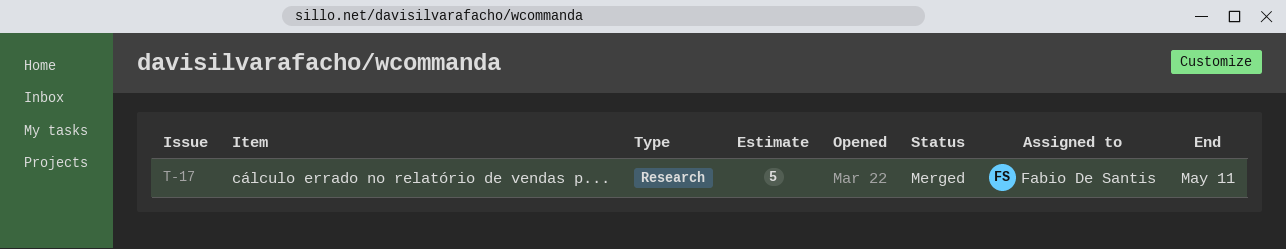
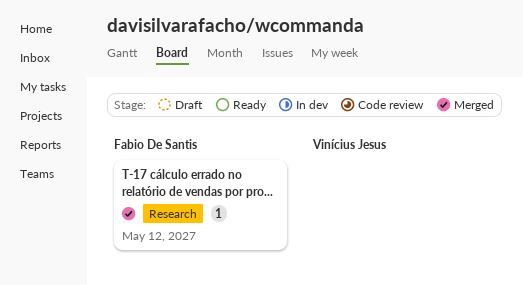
T-17, estimate: 5 -> 1
T-17, due: May 11 -> May 12

